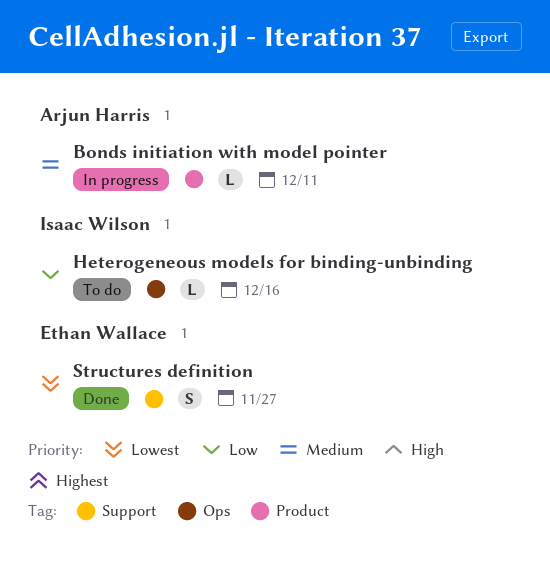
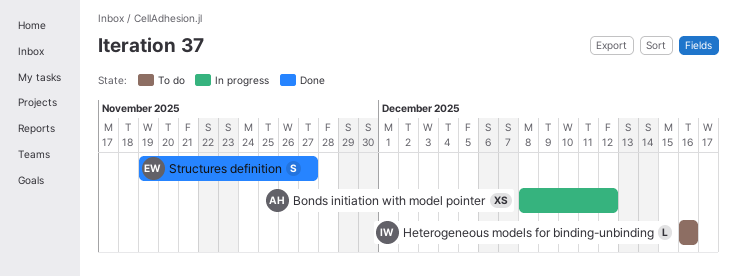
Bonds initiation with model pointer, estimate: L -> XS
Bonds initiation with model pointer, due: Dec 11 -> Dec 12

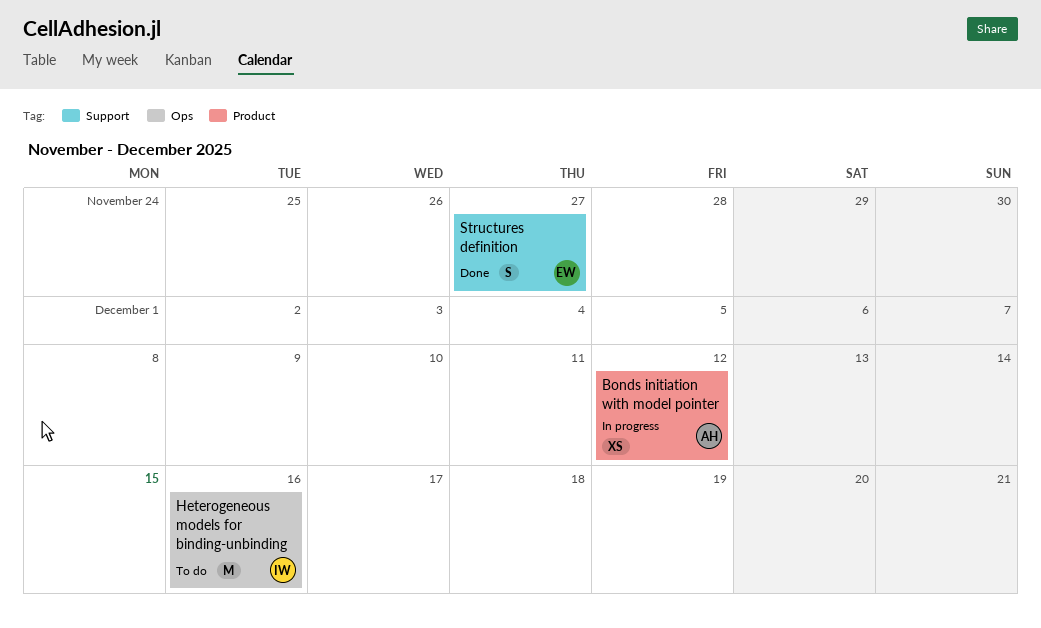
Heterogeneous models for binding-unbinding, estimate: L -> M

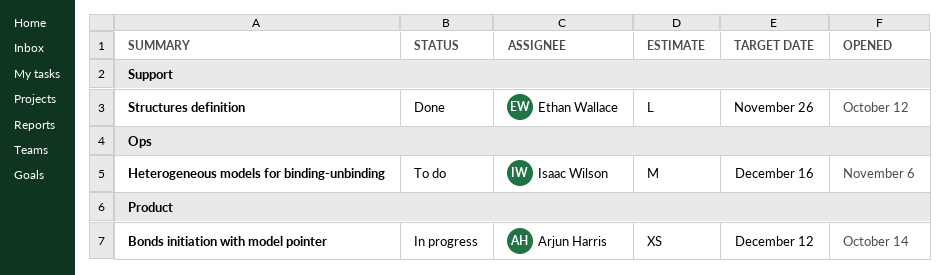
Structures definition, estimate: S -> L
Structures definition, due: Nov 27 -> Nov 26

